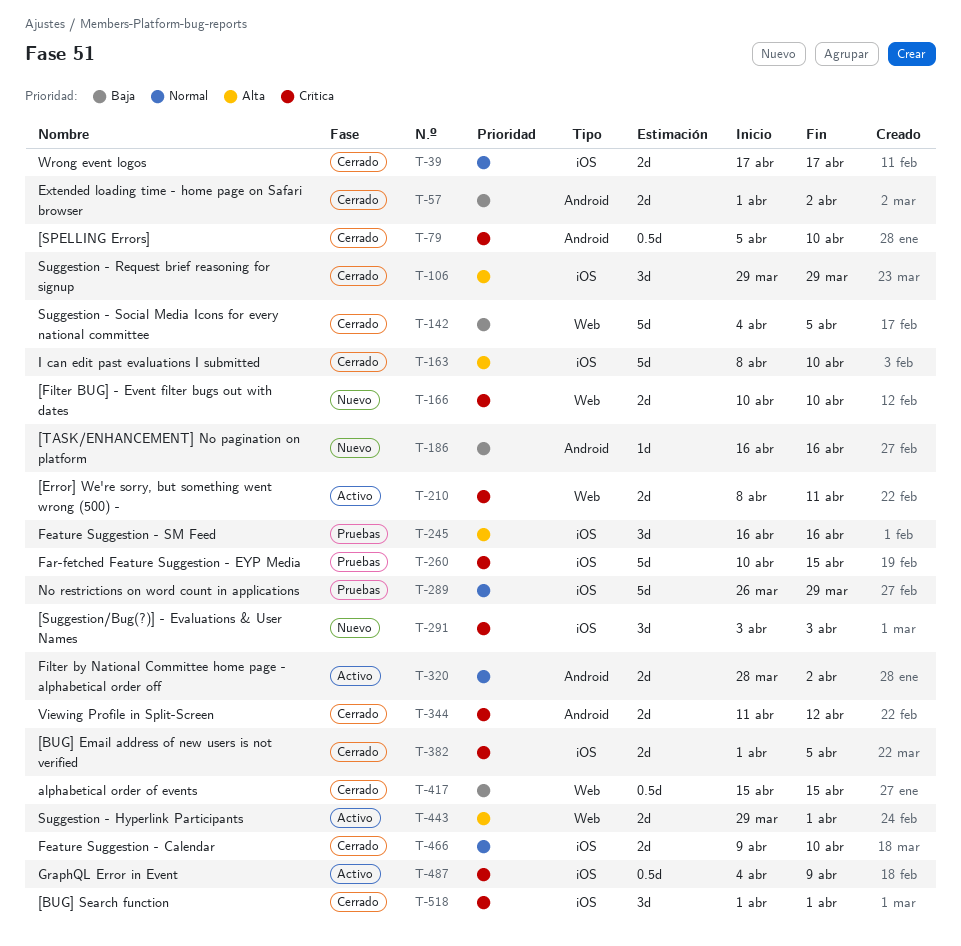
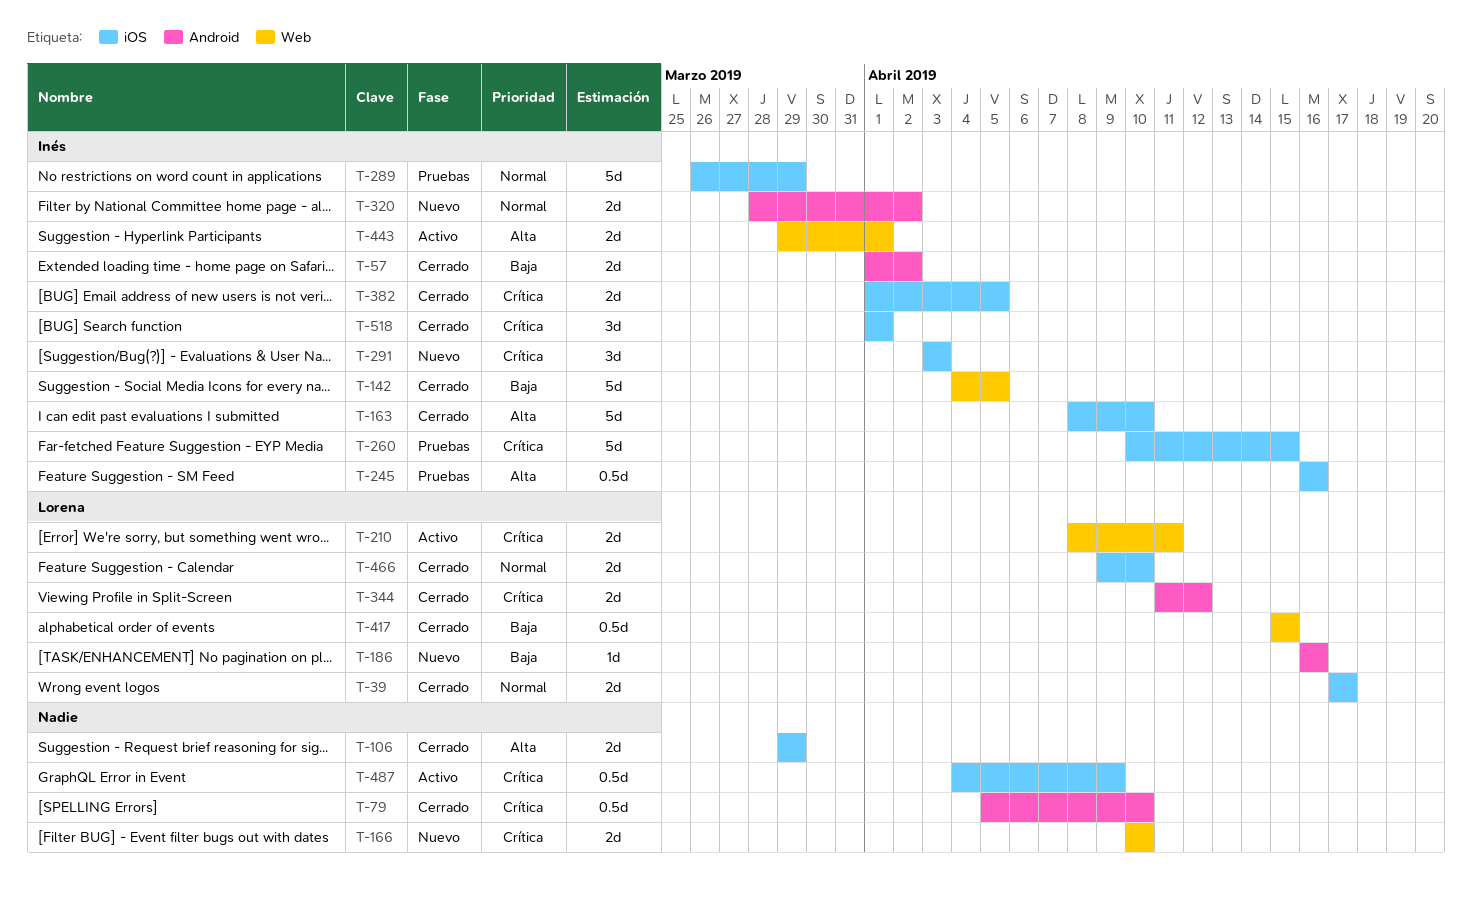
T-106, estimate: 3d -> 2d
T-245, estimate: 3d -> 0.5d
T-320, status: Activo -> Nuevo

